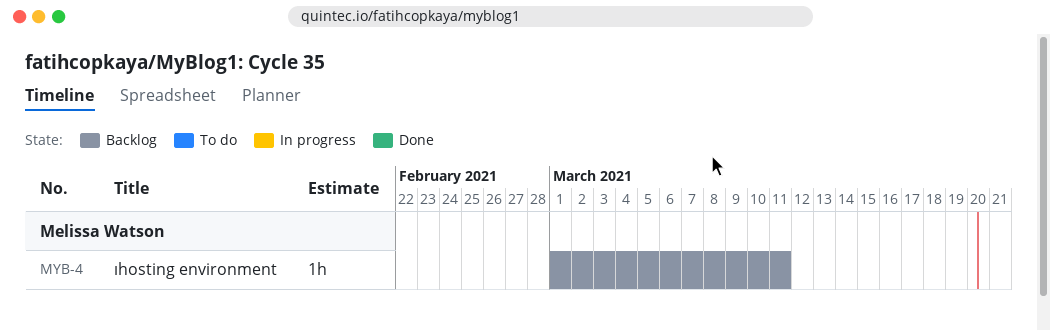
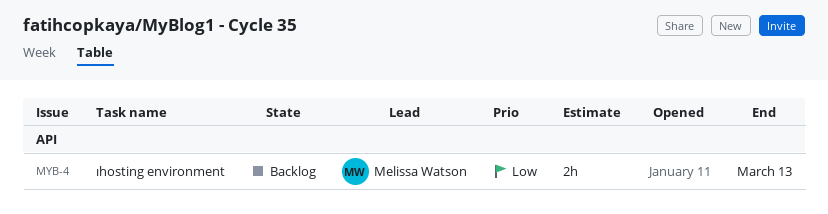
MYB-4, estimate: 1h -> 2h
MYB-4, due: Mar 11 -> Mar 13

